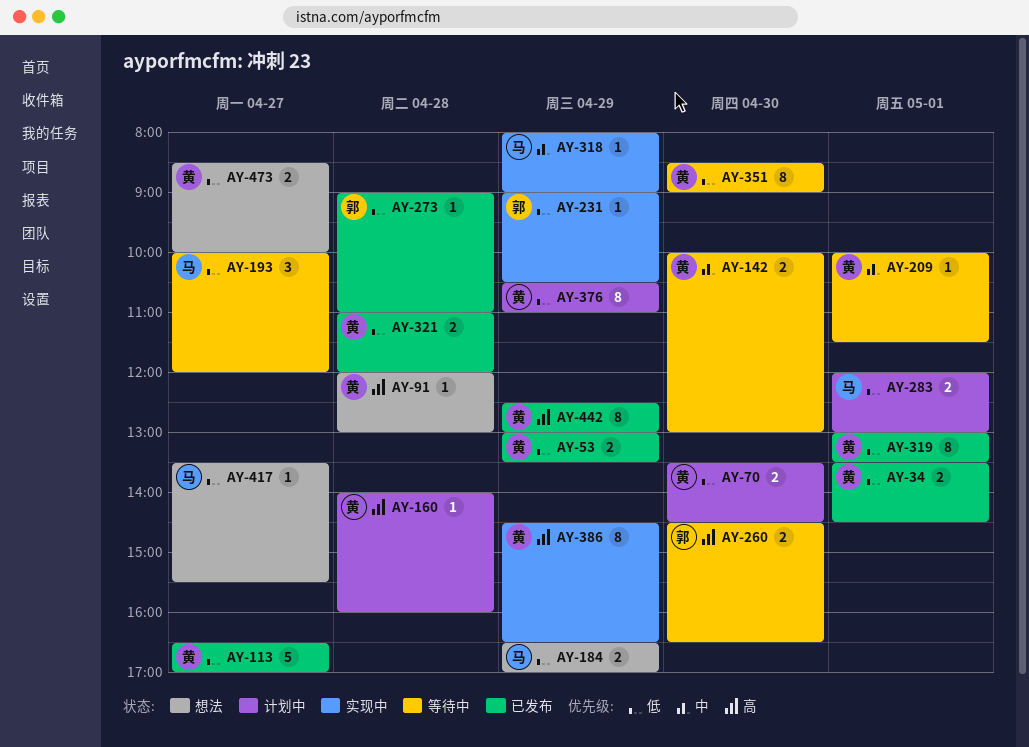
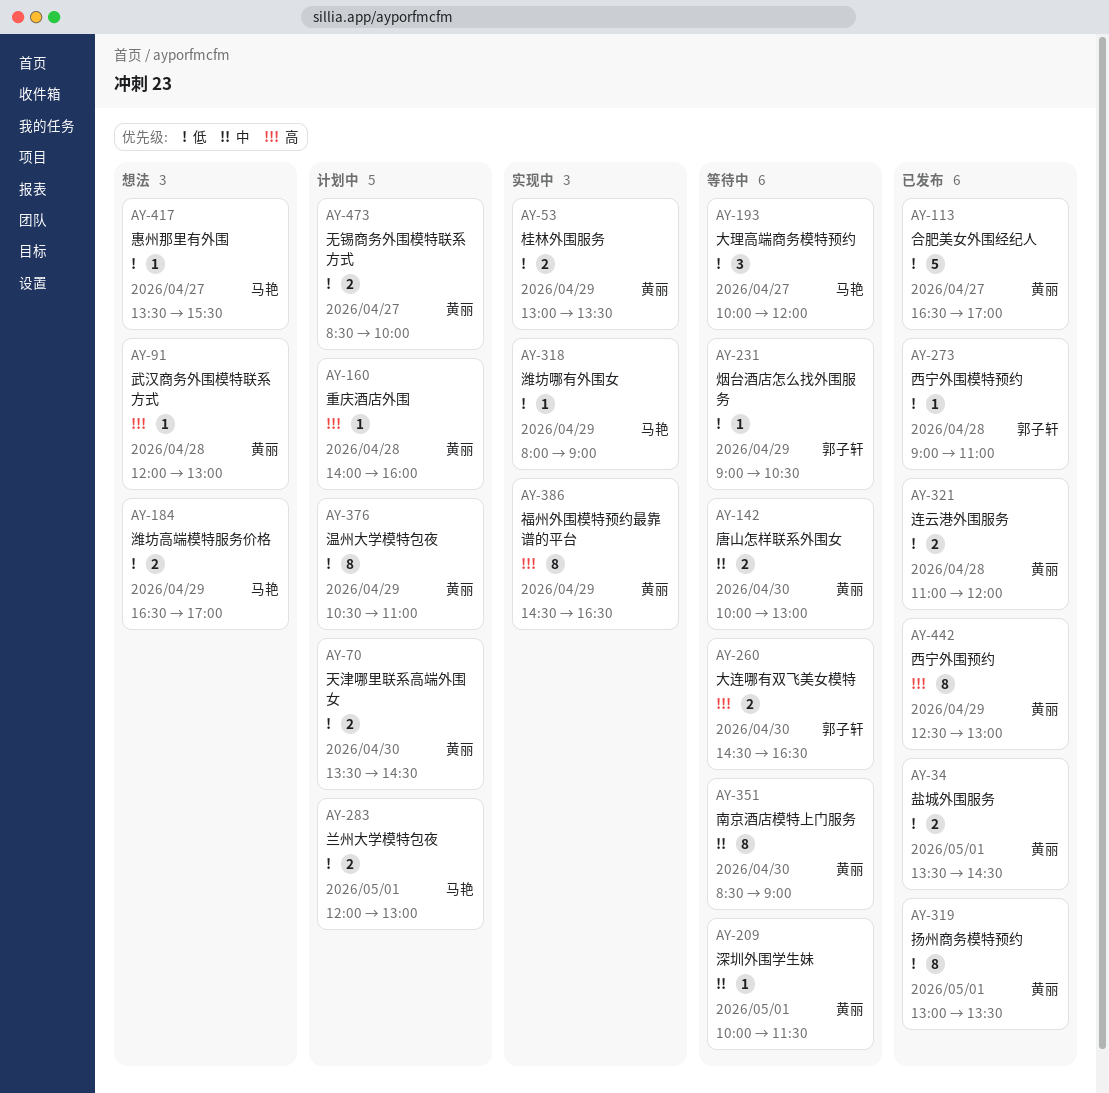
AY-53, status: 已发布 -> 实现中
AY-231, status: 实现中 -> 等待中
AY-318, priority: 中 -> 低
AY-351, priority: 低 -> 中
AY-473, status: 想法 -> 计划中

